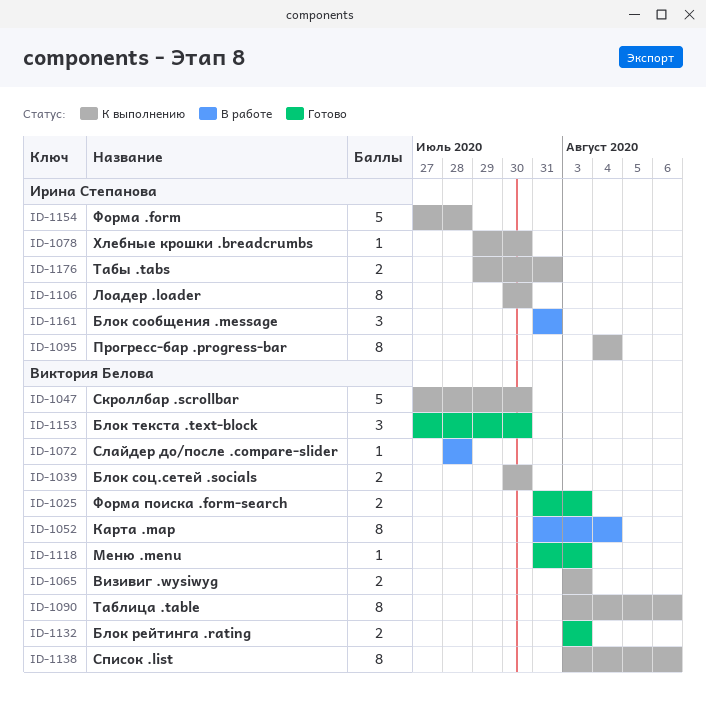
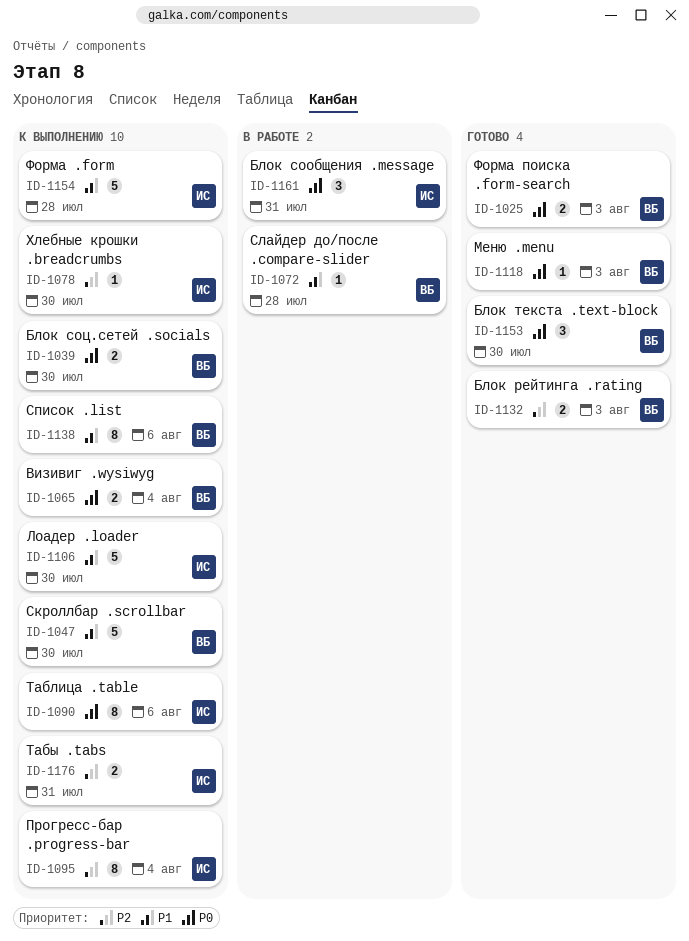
ID-1052: present -> none
ID-1065, due: Aug 3 -> Aug 4
ID-1090, owner: Виктория Белова -> Ирина Степанова
ID-1106, estimate: 8 -> 5

